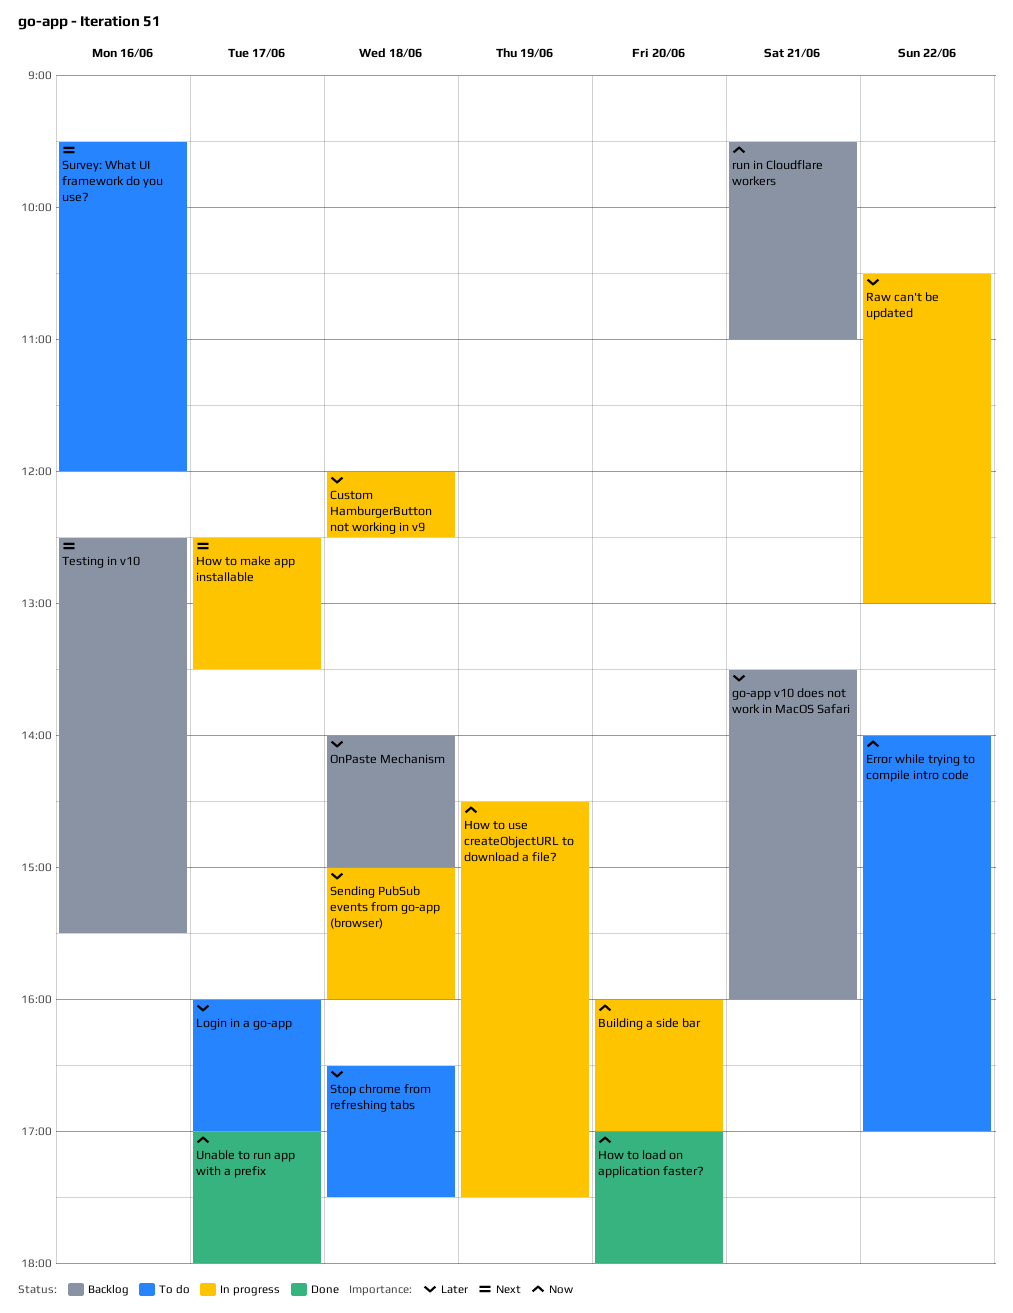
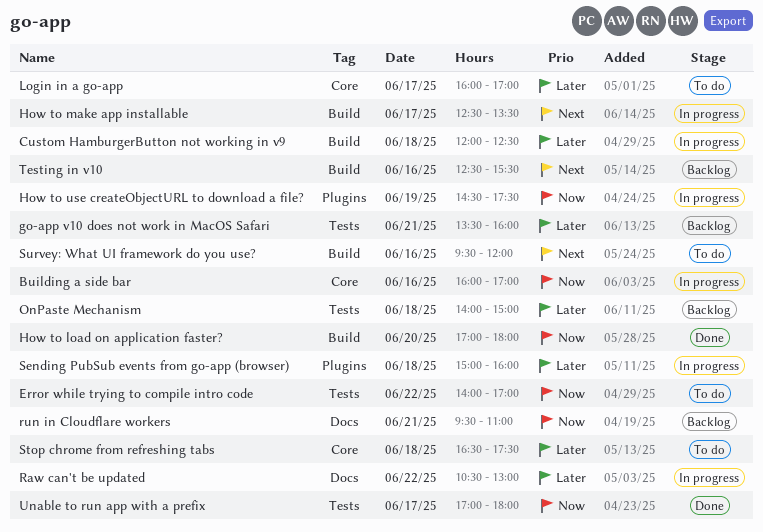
Building a side bar, day: Jun 20 -> Jun 16

